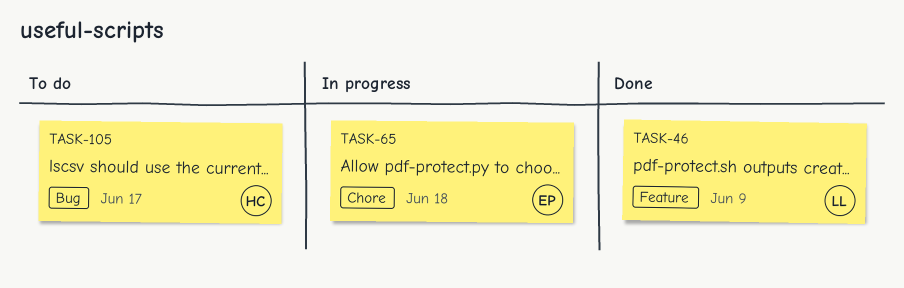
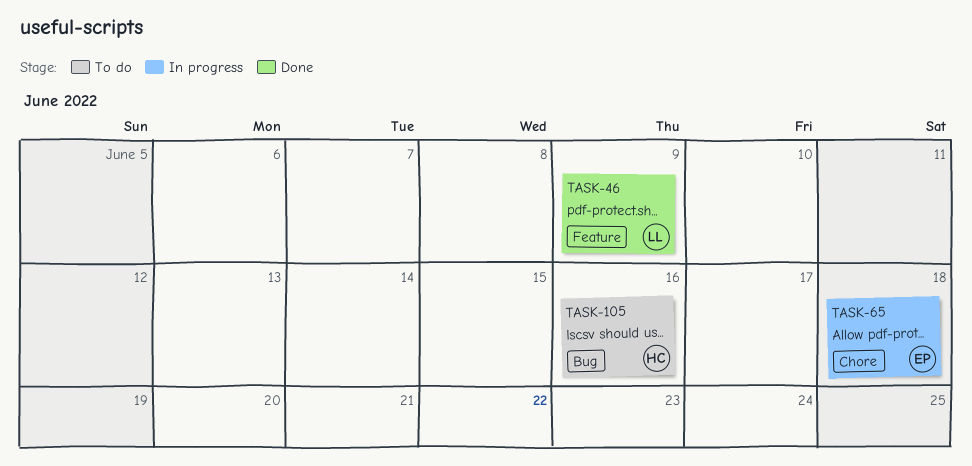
TASK-105, due: Jun 17 -> Jun 16

